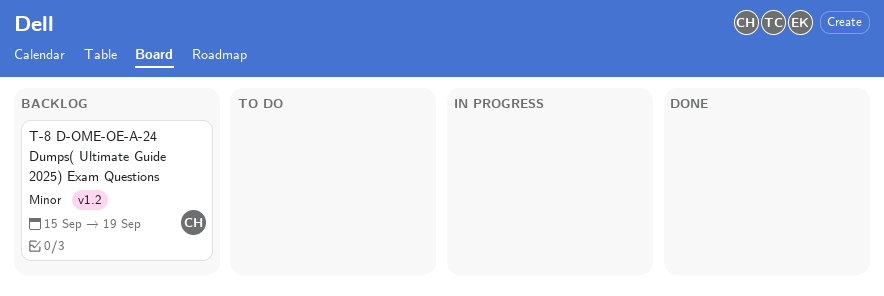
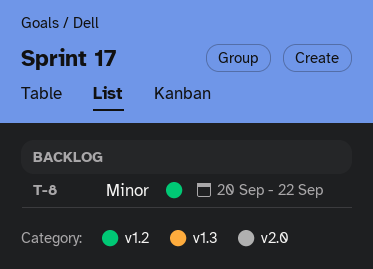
T-8, start: Sep 15 -> Sep 20
T-8, due: Sep 19 -> Sep 22

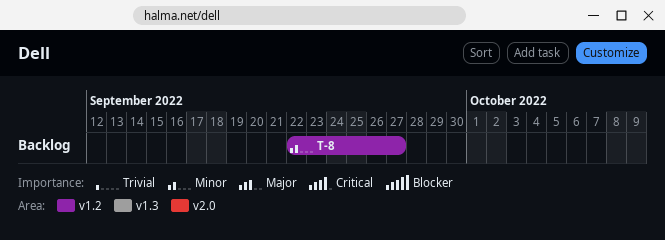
T-8, start: Sep 20 -> Sep 22
T-8, due: Sep 22 -> Sep 27

